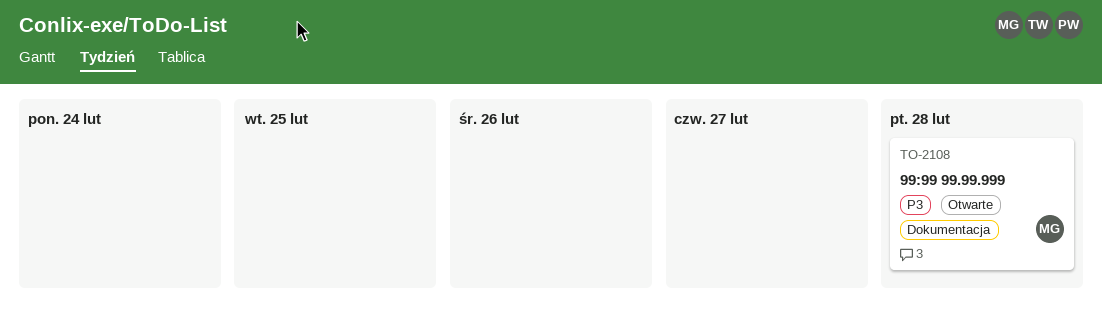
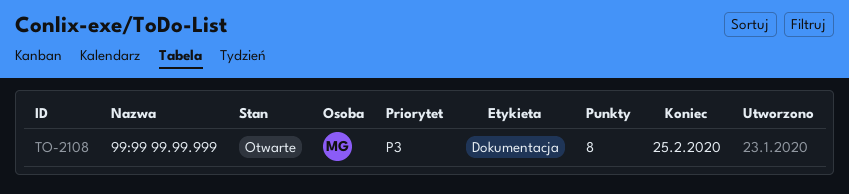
TO-2108, due: Feb 28 -> Feb 25

